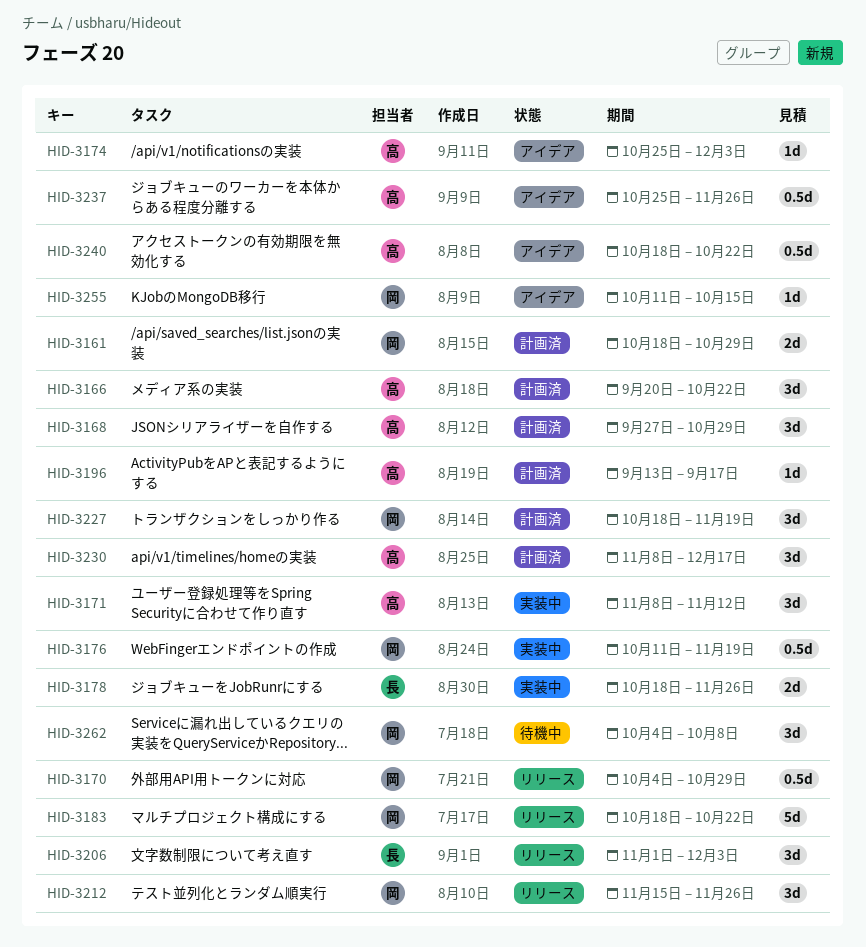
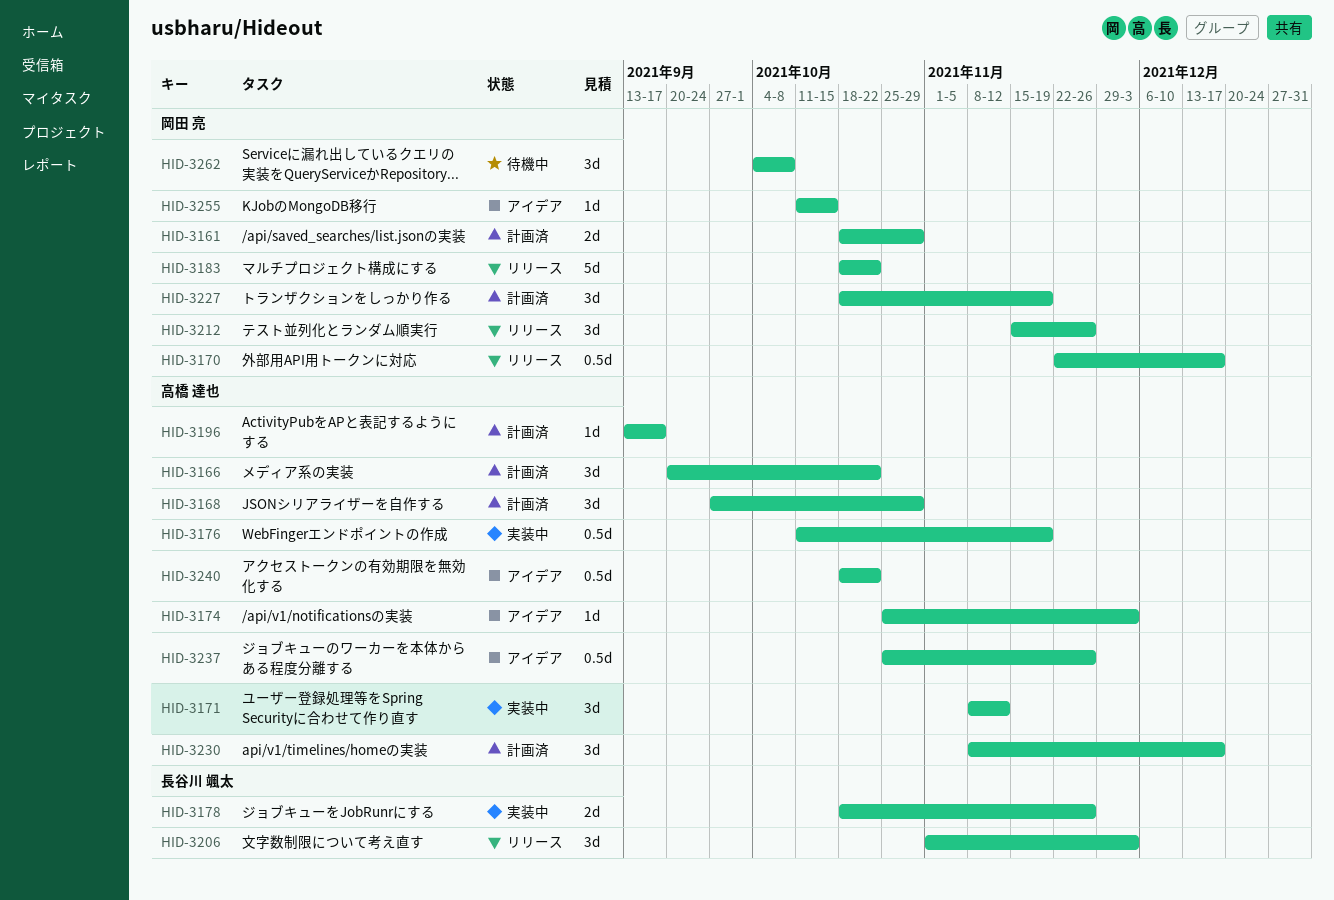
HID-3170, start: Oct 4 -> Nov 22
HID-3170, due: Oct 29 -> Dec 17
HID-3176, owner: 岡田 亮 -> 高橋 達也

